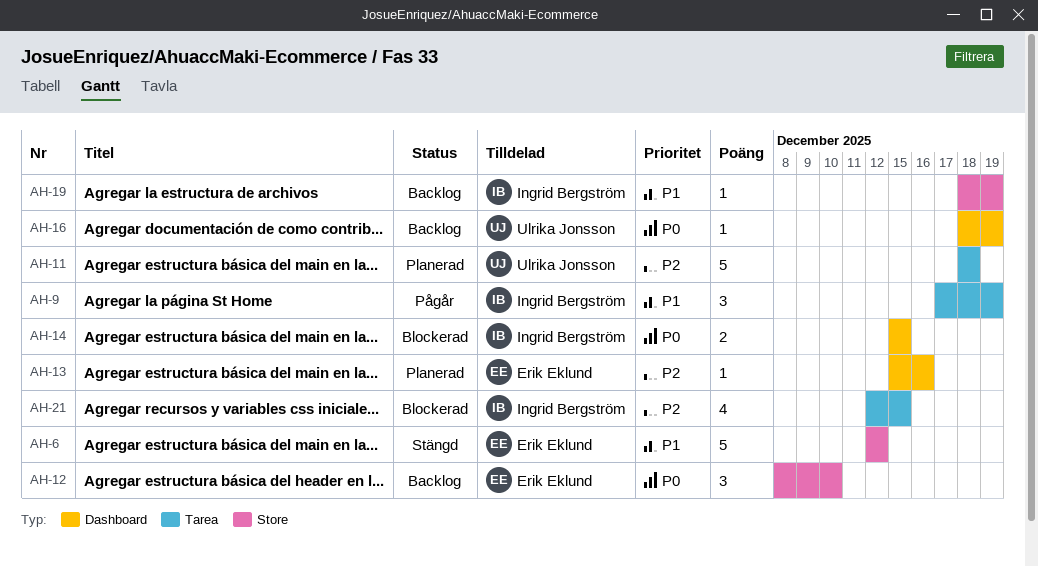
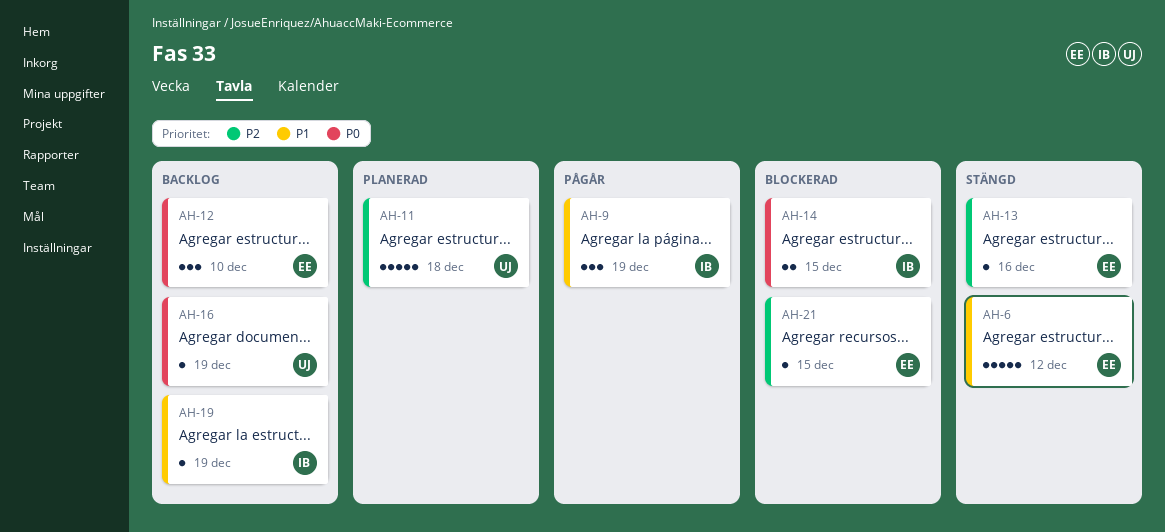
AH-13, status: Planerad -> Stängd
AH-21, owner: Ingrid Bergström -> Erik Eklund
AH-21, estimate: 4 -> 1

